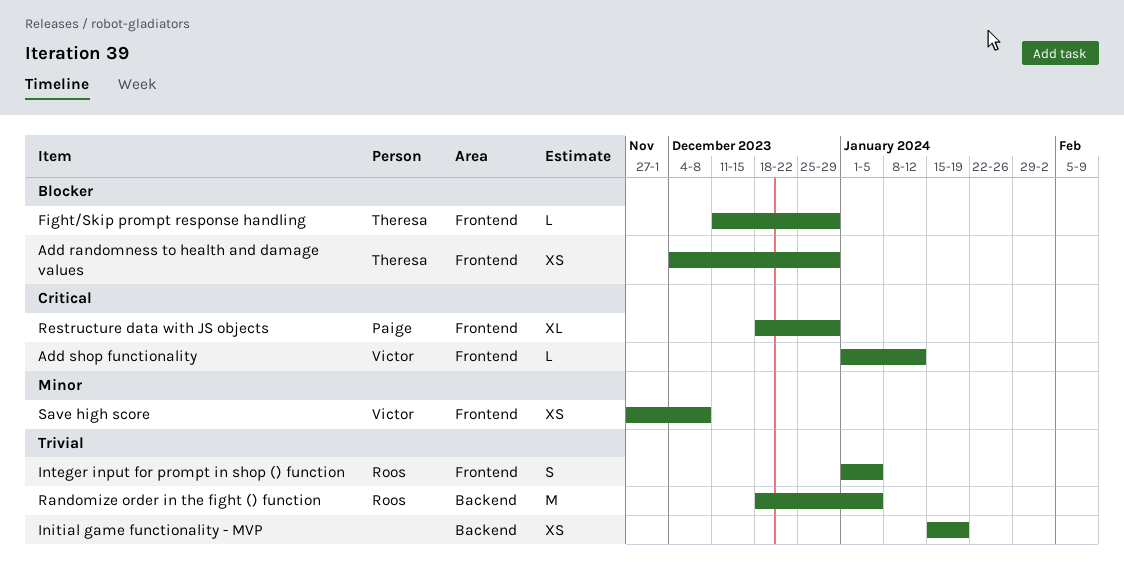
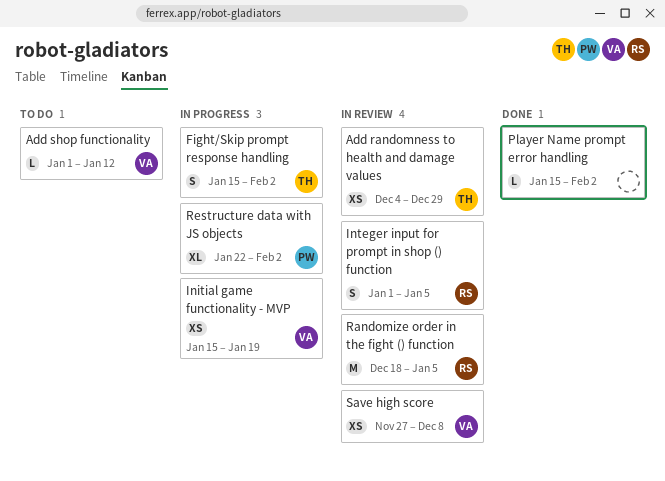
Fight/Skip prompt response handling, estimate: L -> S
Fight/Skip prompt response handling, start: Dec 11 -> Jan 15
Fight/Skip prompt response handling, due: Dec 29 -> Feb 2
Initial game functionality - MVP, owner: none -> Victor
Player Name prompt error handling: none -> present
Restructure data with JS objects, start: Dec 18 -> Jan 22
Restructure data with JS objects, due: Dec 29 -> Feb 2

